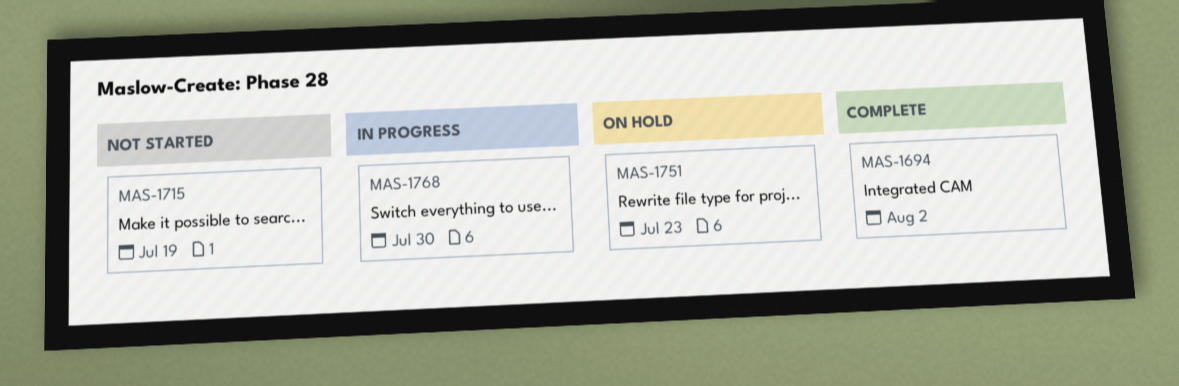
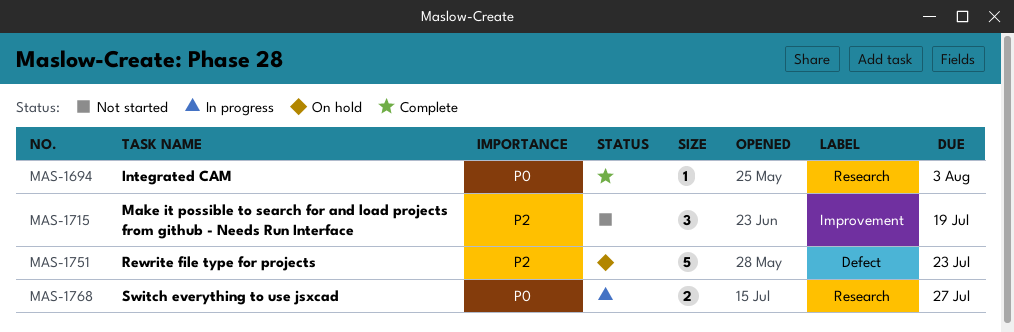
MAS-1694, due: Aug 2 -> Aug 3
MAS-1768, due: Jul 30 -> Jul 27

